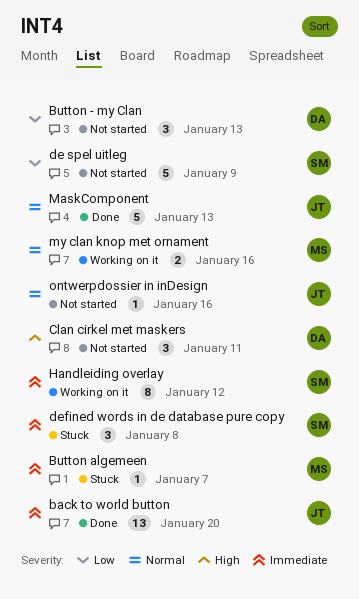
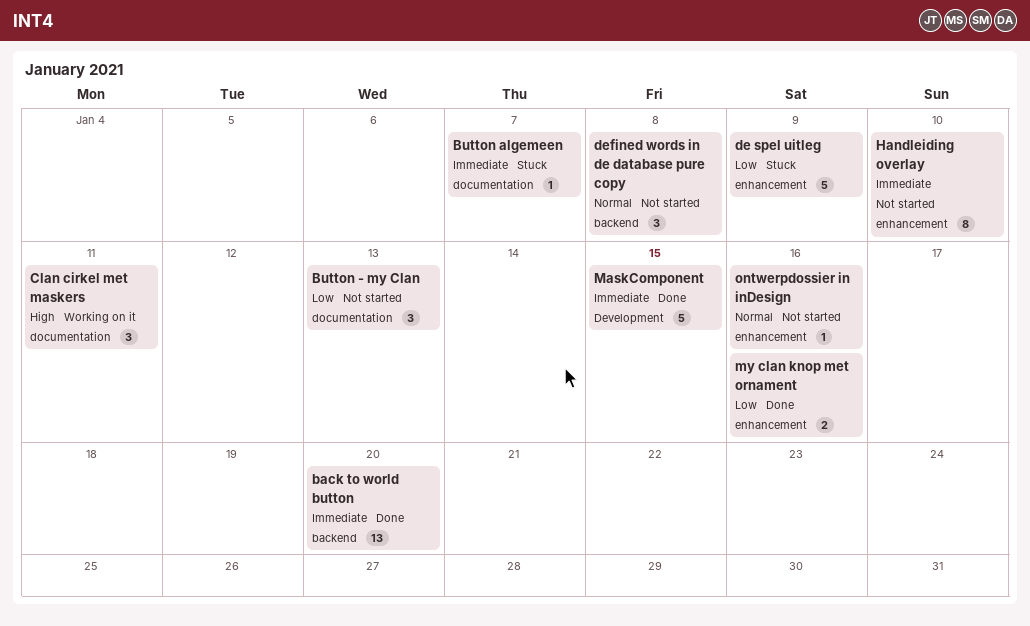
Clan cirkel met maskers, status: Not started -> Working on it
de spel uitleg, status: Not started -> Stuck
defined words in de database pure copy, status: Stuck -> Not started
defined words in de database pure copy, priority: Immediate -> Normal
Handleiding overlay, status: Working on it -> Not started
Handleiding overlay, due: Jan 12 -> Jan 10
MaskComponent, priority: Normal -> Immediate
MaskComponent, due: Jan 13 -> Jan 15
my clan knop met ornament, status: Working on it -> Done
my clan knop met ornament, priority: Normal -> Low

